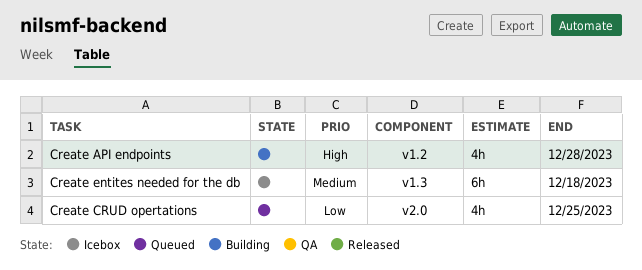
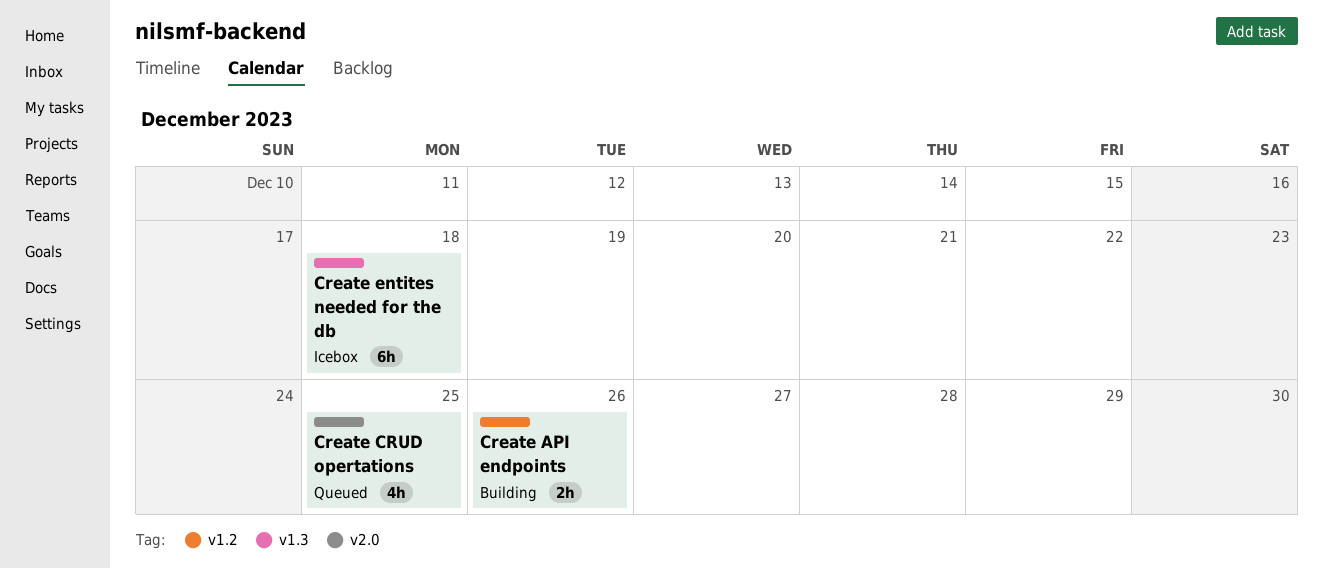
Create API endpoints, estimate: 4h -> 2h
Create API endpoints, due: Dec 28 -> Dec 26

